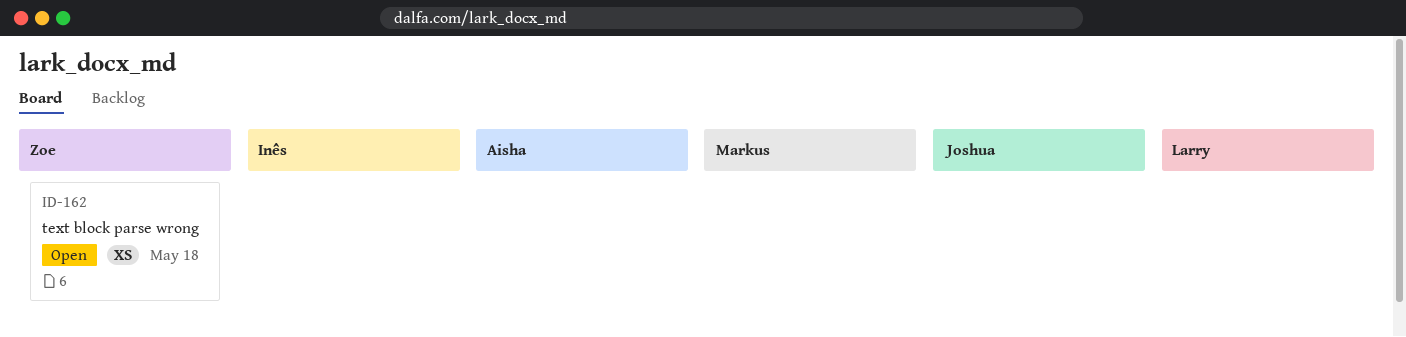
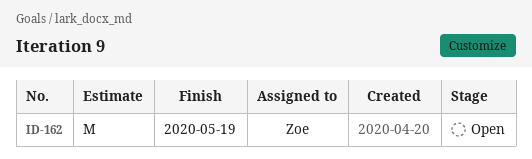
ID-162, estimate: XS -> M
ID-162, due: May 18 -> May 19

